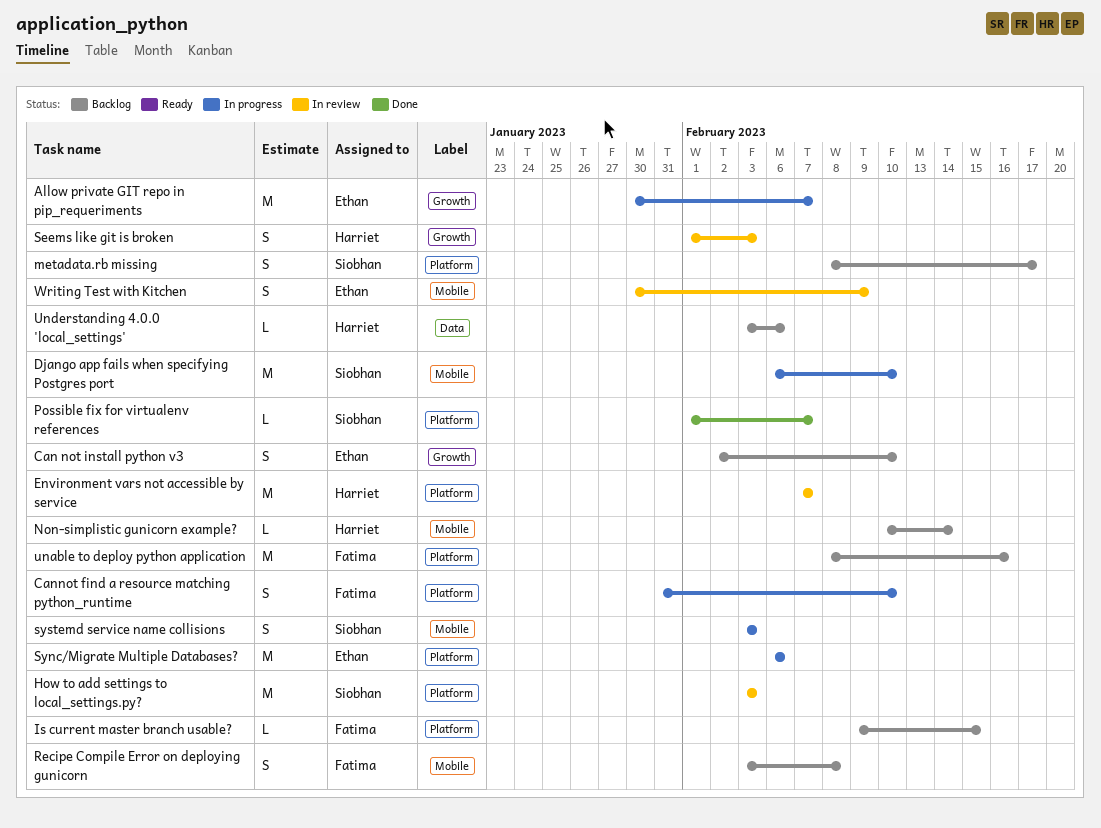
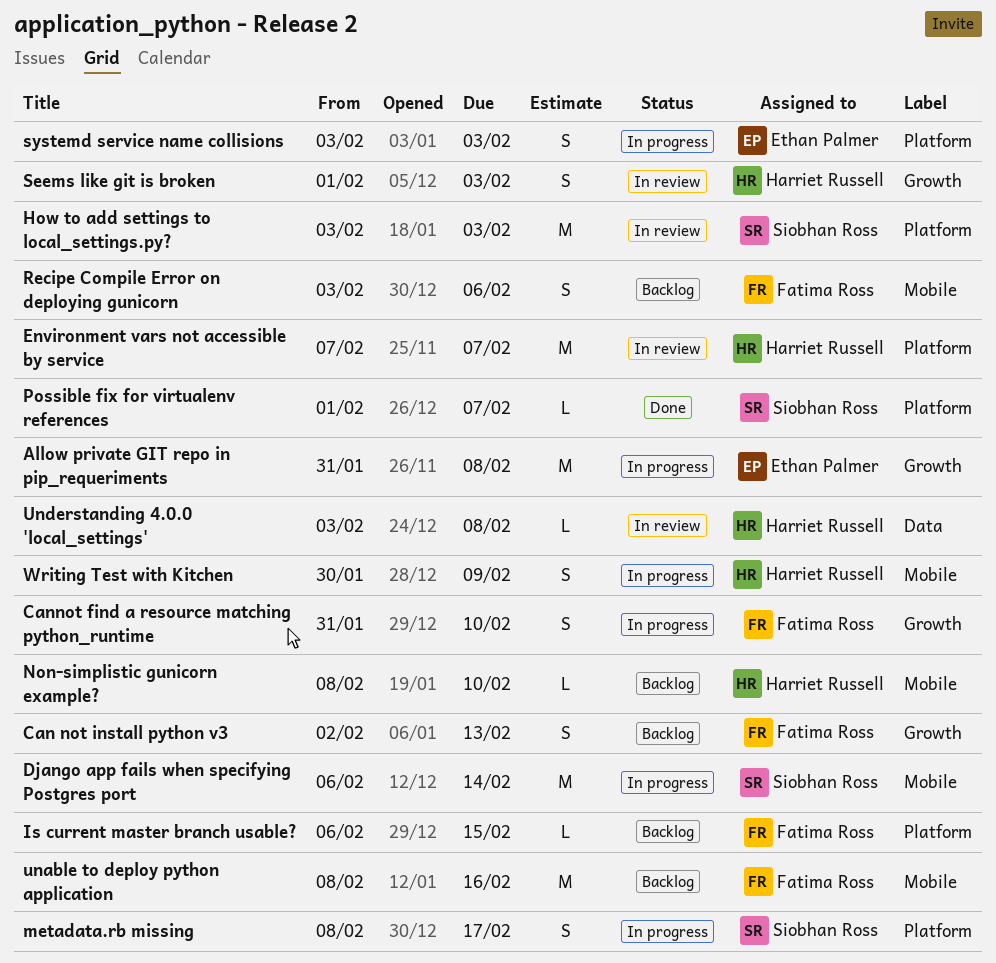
Allow private GIT repo in pip_requeriments, start: Jan 30 -> Jan 31
Allow private GIT repo in pip_requeriments, due: Feb 7 -> Feb 8
Can not install python v3, owner: Ethan Palmer -> Fatima Ross
Can not install python v3, due: Feb 10 -> Feb 13
Cannot find a resource matching python_runtime, label: Platform -> Growth
Django app fails when specifying Postgres port, due: Feb 10 -> Feb 14
Is current master branch usable?, start: Feb 9 -> Feb 6
metadata.rb missing, status: Backlog -> In progress
Non-simplistic gunicorn example?, start: Feb 10 -> Feb 8
Non-simplistic gunicorn example?, due: Feb 14 -> Feb 10
Recipe Compile Error on deploying gunicorn, due: Feb 8 -> Feb 6
Sync/Migrate Multiple Databases?: present -> none
systemd service name collisions, owner: Siobhan Ross -> Ethan Palmer
systemd service name collisions, label: Mobile -> Platform
unable to deploy python application, label: Platform -> Mobile
Understanding 4.0.0 'local_settings', status: Backlog -> In review
Understanding 4.0.0 'local_settings', due: Feb 6 -> Feb 8
Writing Test with Kitchen, status: In review -> In progress
Writing Test with Kitchen, owner: Ethan Palmer -> Harriet Russell

